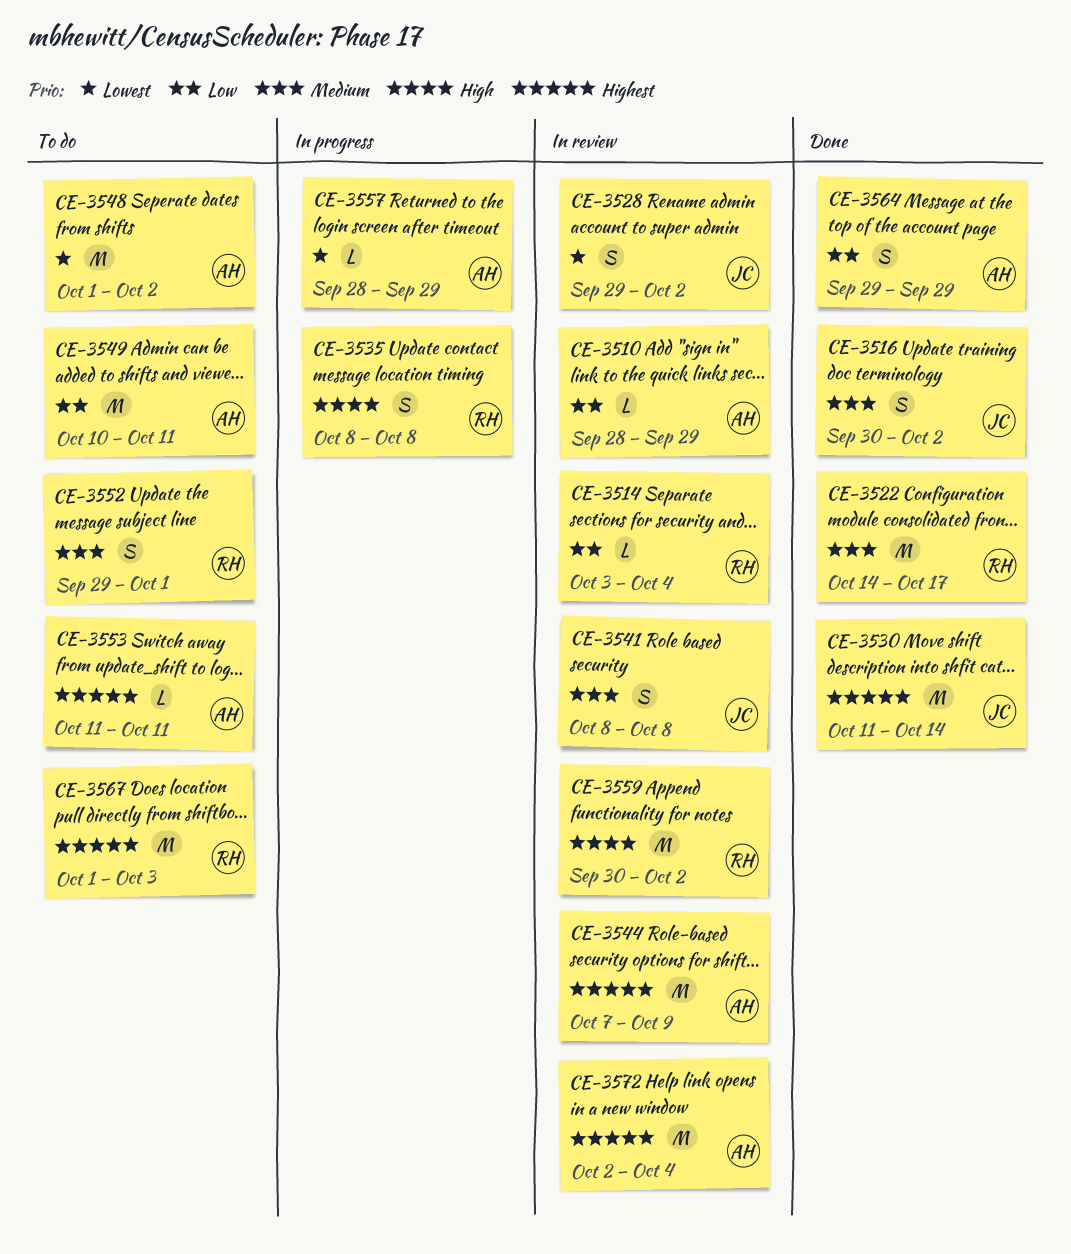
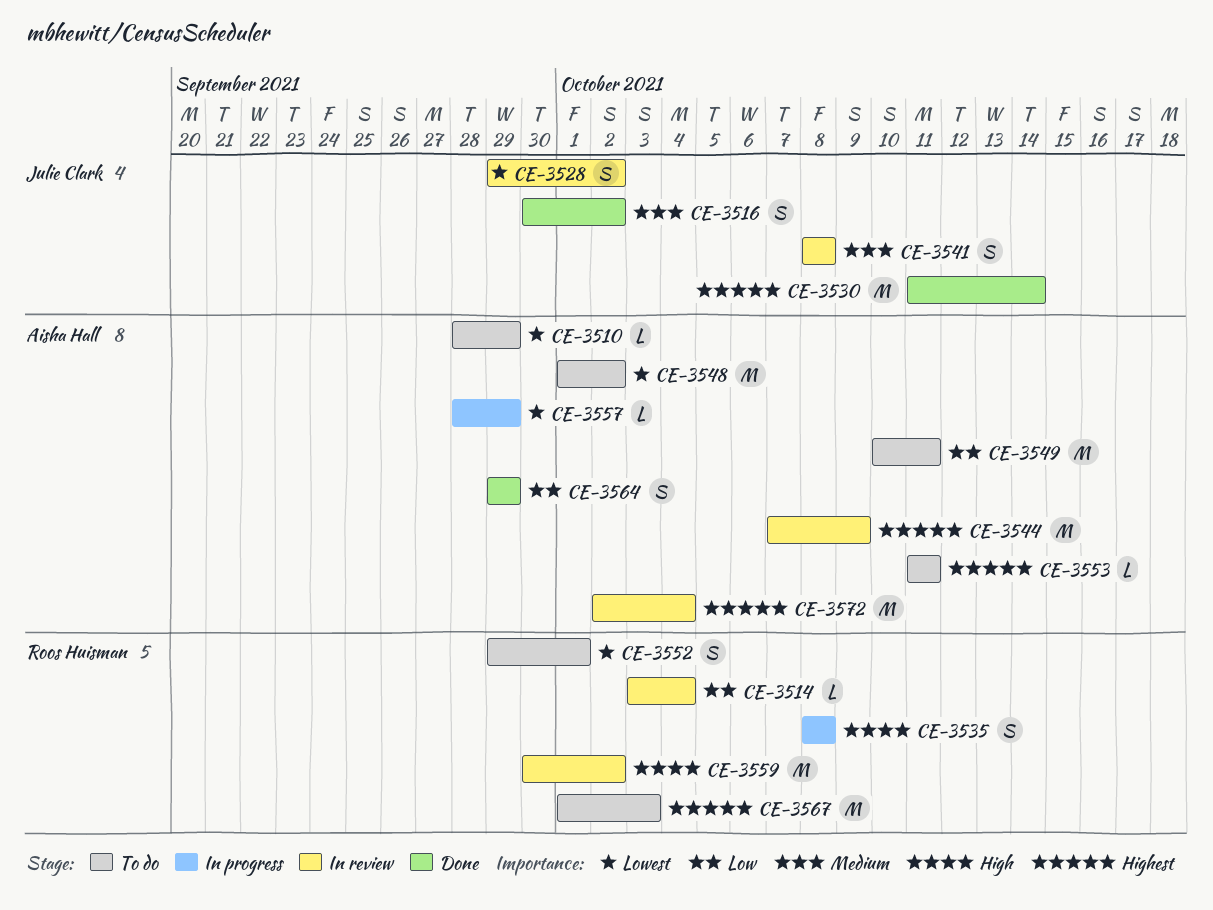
CE-3510, status: In review -> To do
CE-3510, priority: Low -> Lowest
CE-3522: present -> none
CE-3552, priority: Medium -> Lowest

